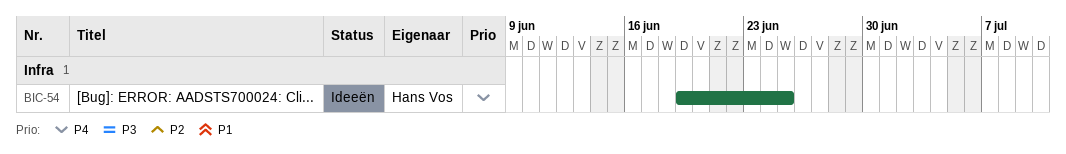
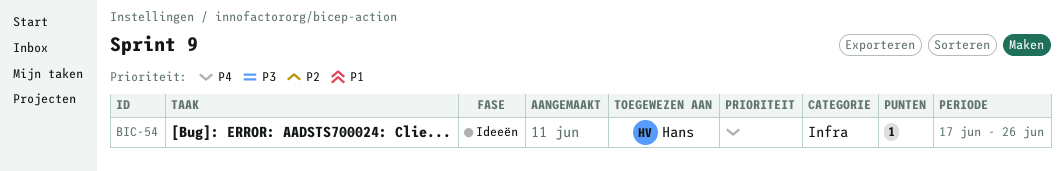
BIC-54, start: Jun 19 -> Jun 17
BIC-54, due: Jun 25 -> Jun 26

